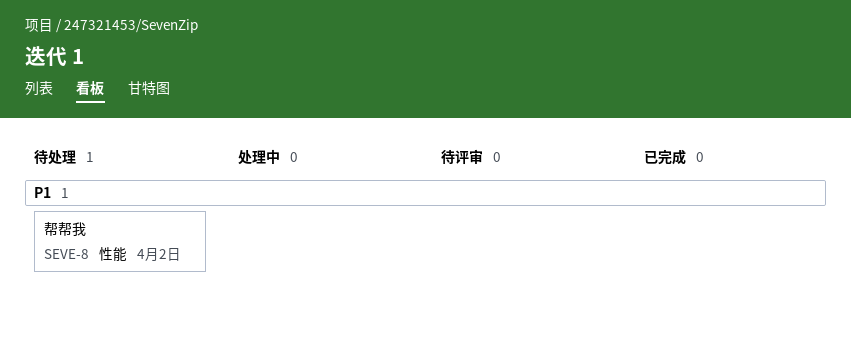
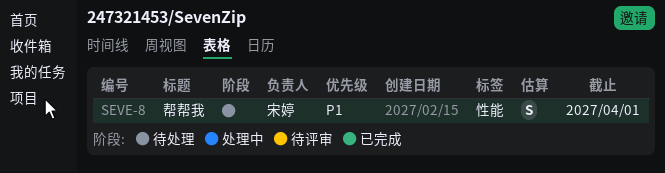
SEVE-8, due: Apr 2 -> Apr 1

